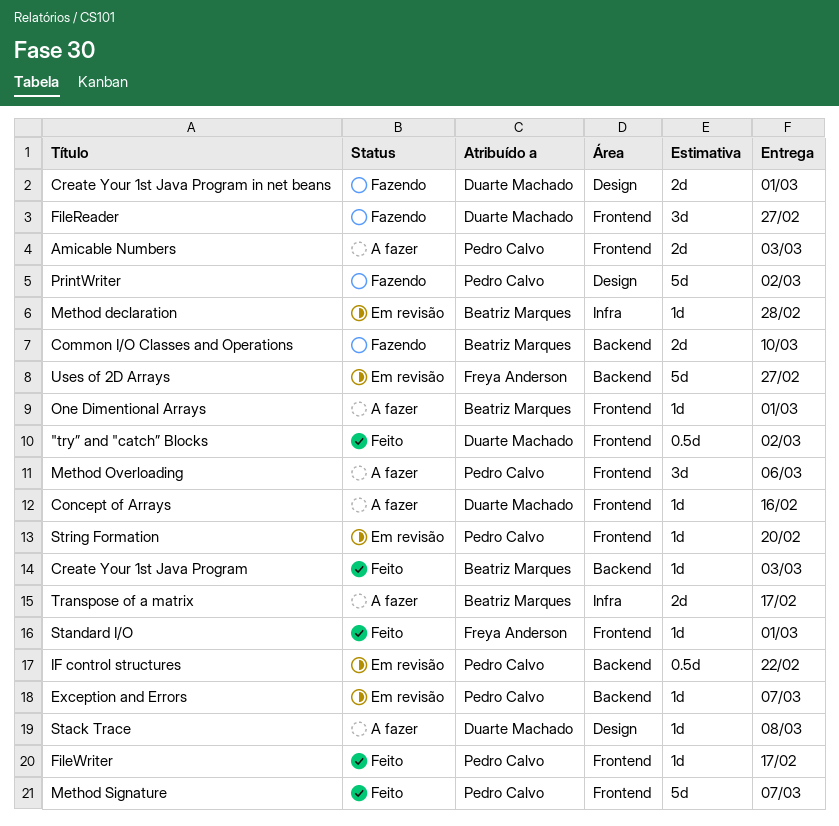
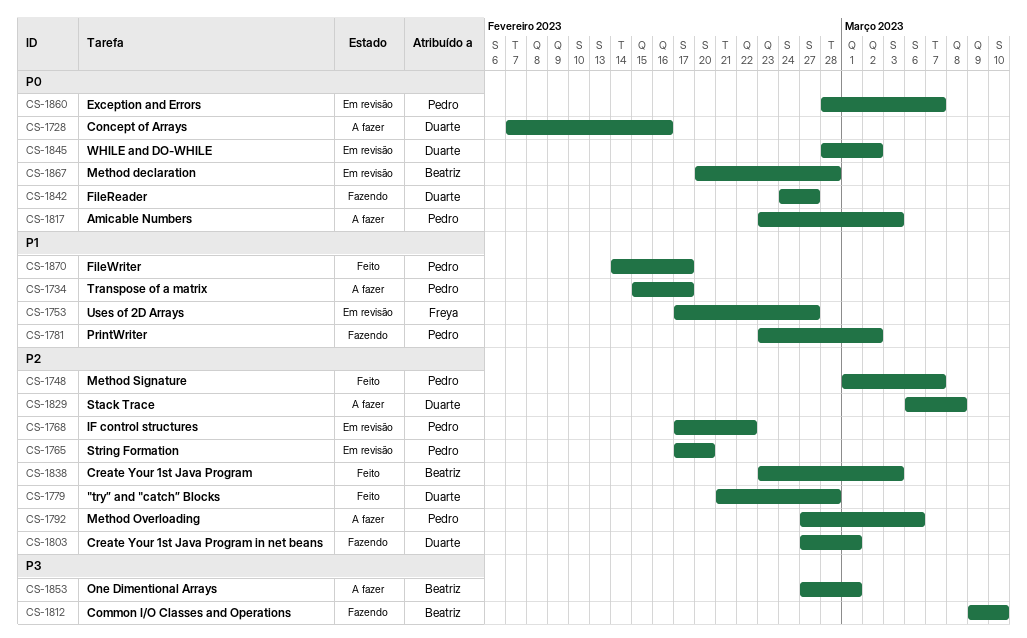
"try” and "catch” Blocks, due: Mar 2 -> Feb 28
Standard I/O: present -> none
Transpose of a matrix, owner: Beatriz Marques -> Pedro Calvo
WHILE and DO-WHILE: none -> present

